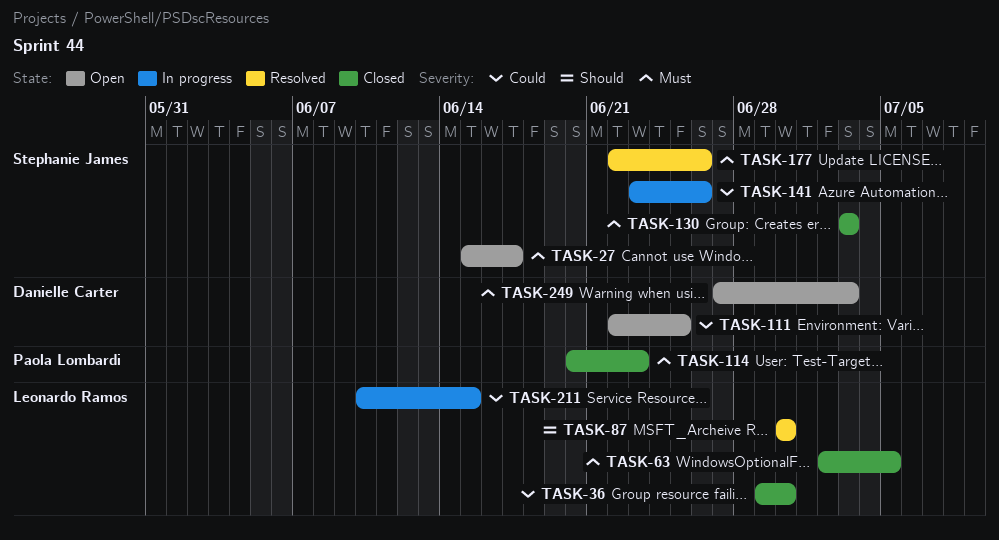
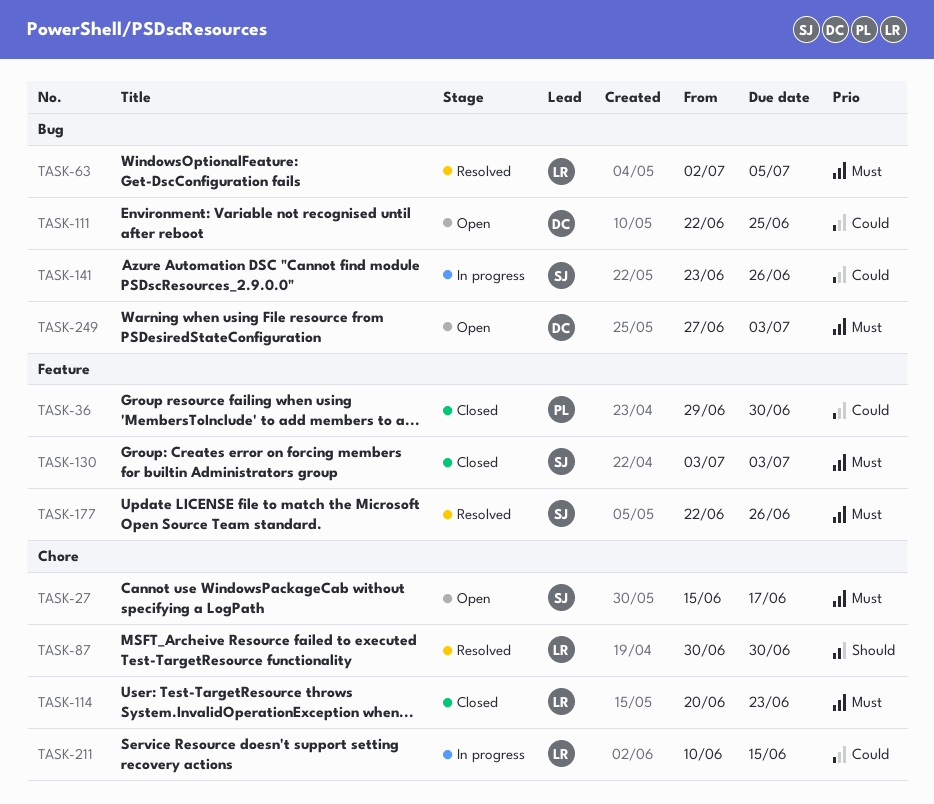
TASK-36, owner: Leonardo Ramos -> Paola Lombardi
TASK-63, status: Closed -> Resolved
TASK-114, owner: Paola Lombardi -> Leonardo Ramos

